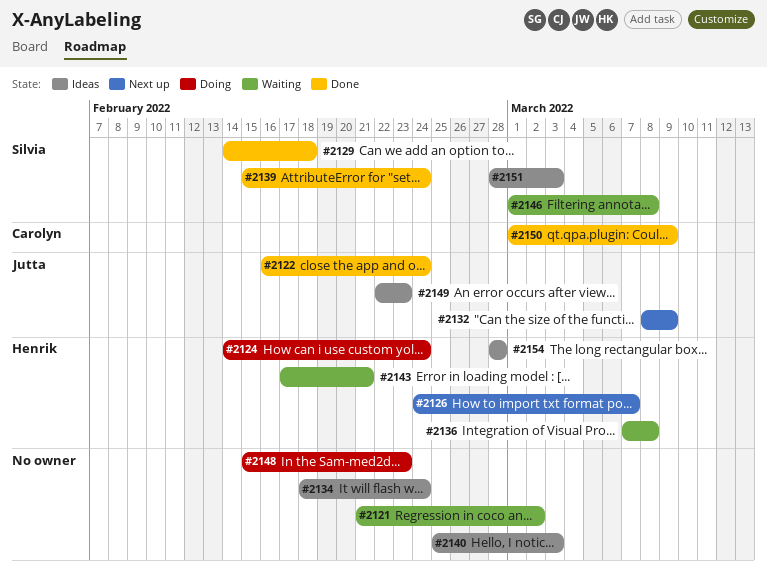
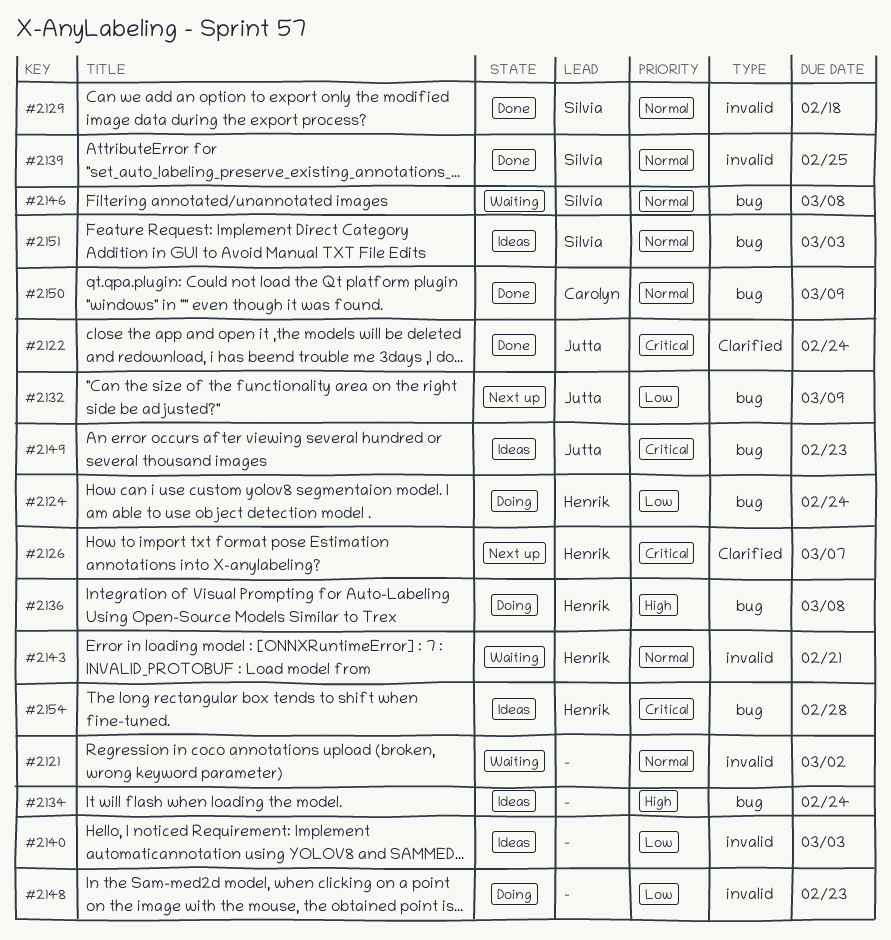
#2136, status: Waiting -> Doing
#2139, due: Feb 24 -> Feb 25

